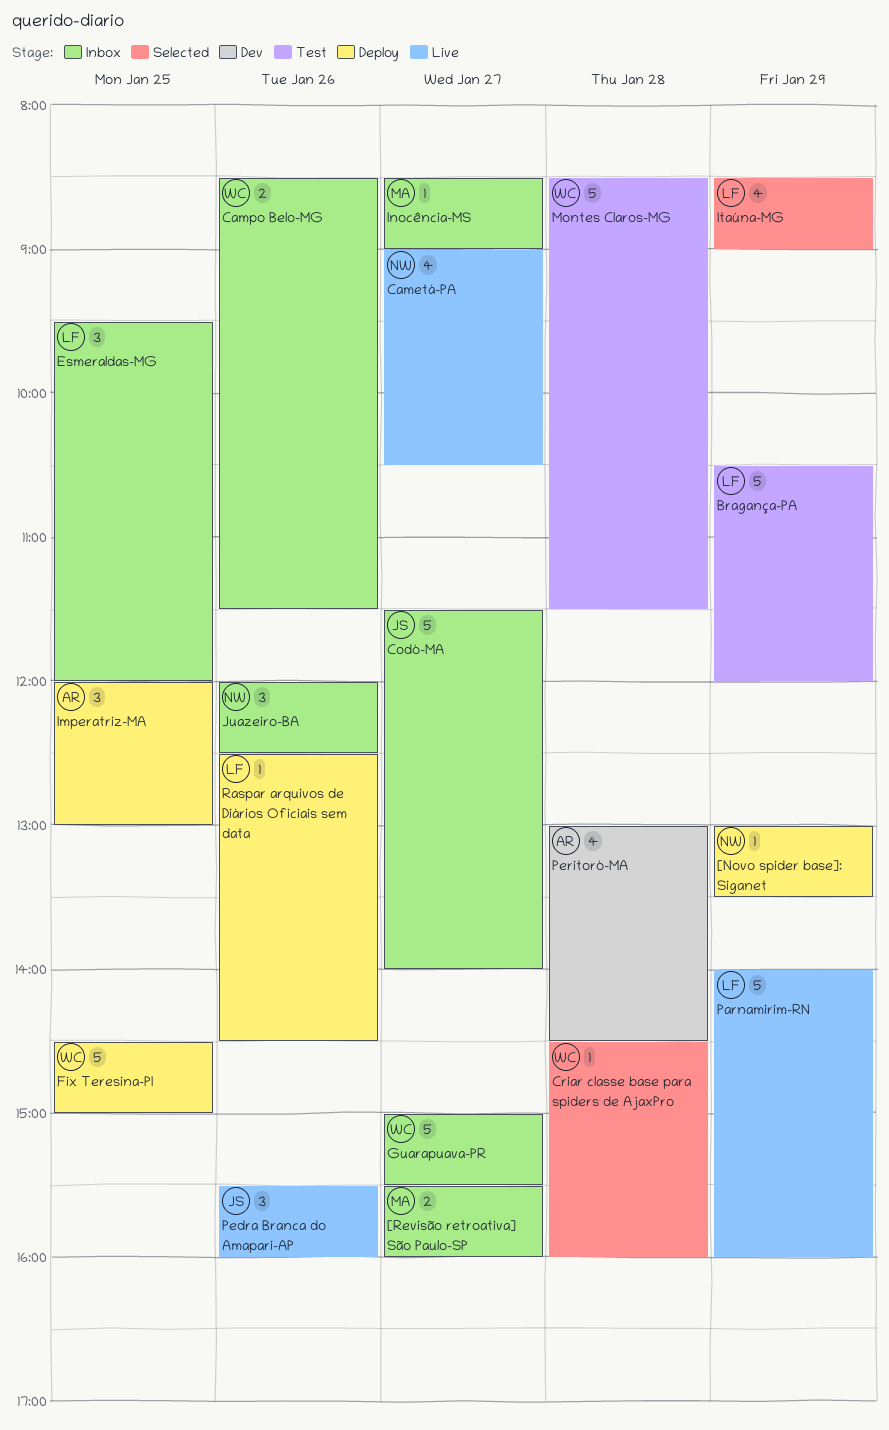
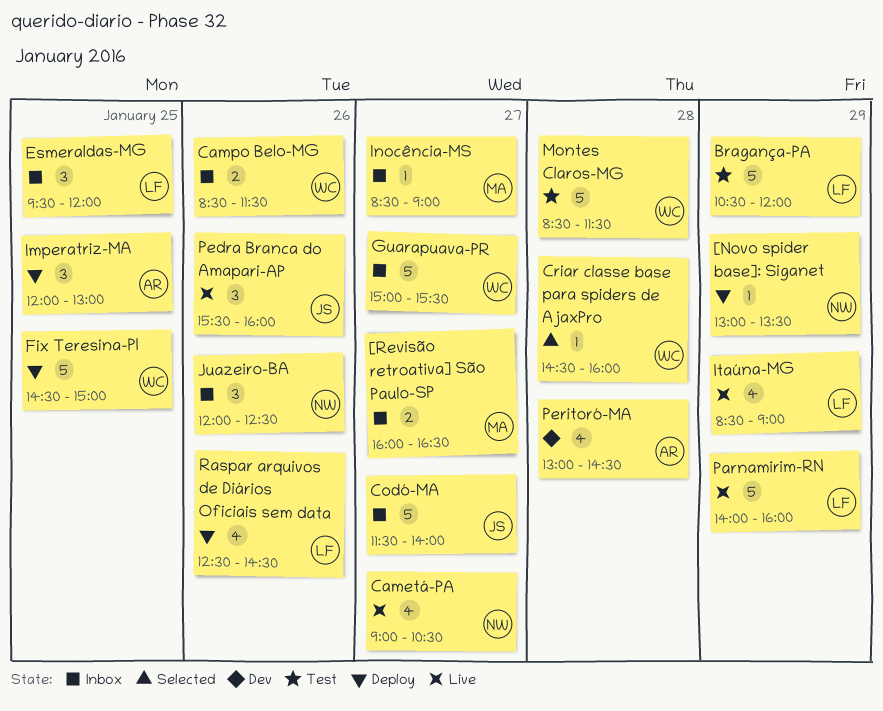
[Revisão retroativa] São Paulo-SP, begins: 15:30 -> 16:00
[Revisão retroativa] São Paulo-SP, ends: 16:00 -> 16:30
Itaúna-MG, status: Selected -> Live
Raspar arquivos de Diários Oficiais sem data, estimate: 1 -> 4

